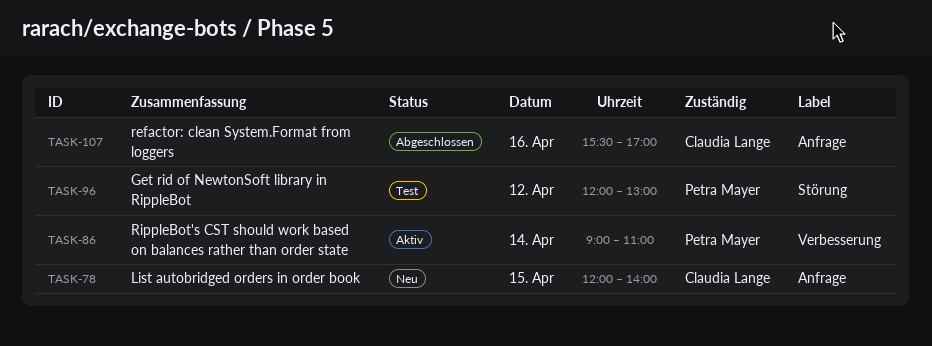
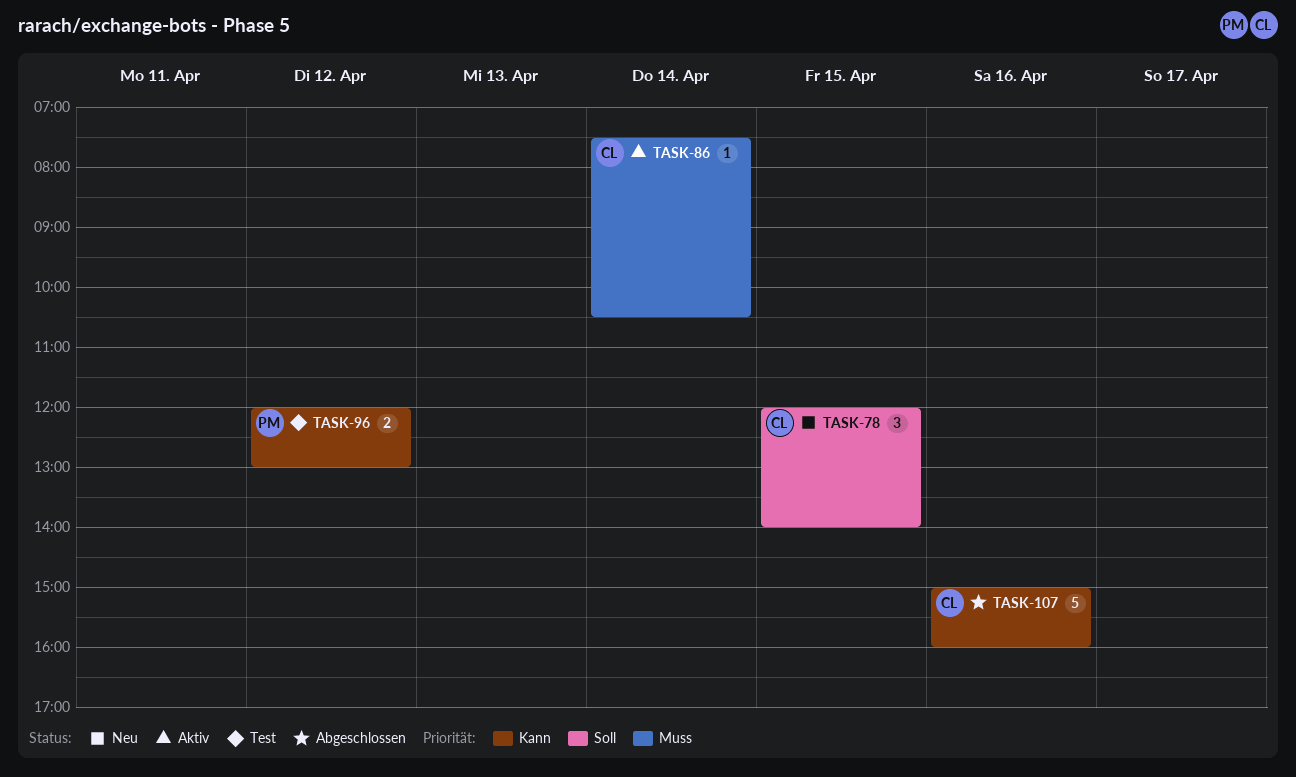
TASK-86, owner: Petra Mayer -> Claudia Lange
TASK-86, begins: 09:00 -> 07:30
TASK-86, ends: 11:00 -> 10:30
TASK-107, begins: 15:30 -> 15:00
TASK-107, ends: 17:00 -> 16:00

